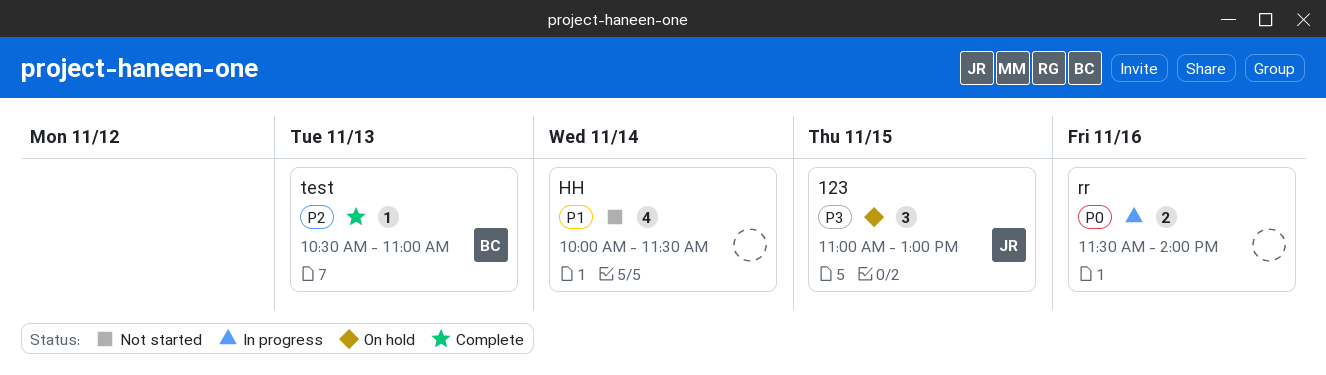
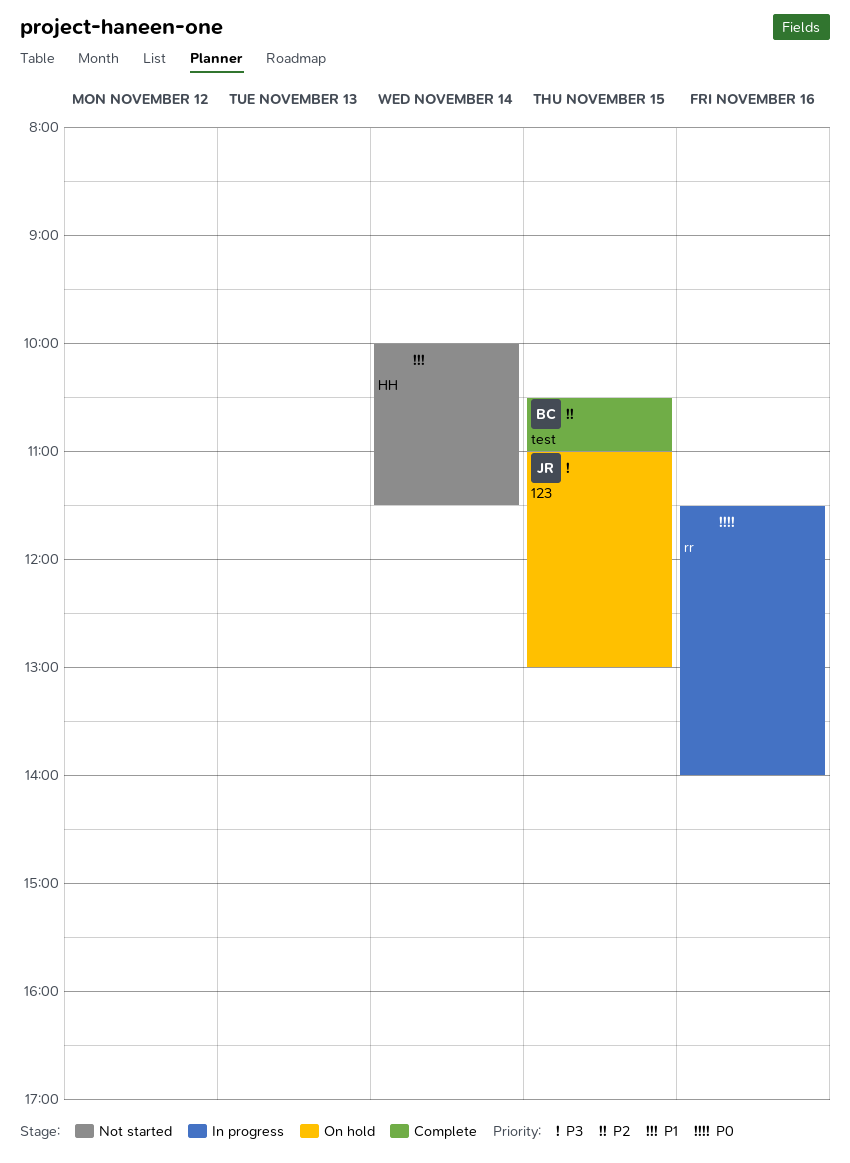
test, day: Nov 13 -> Nov 15

